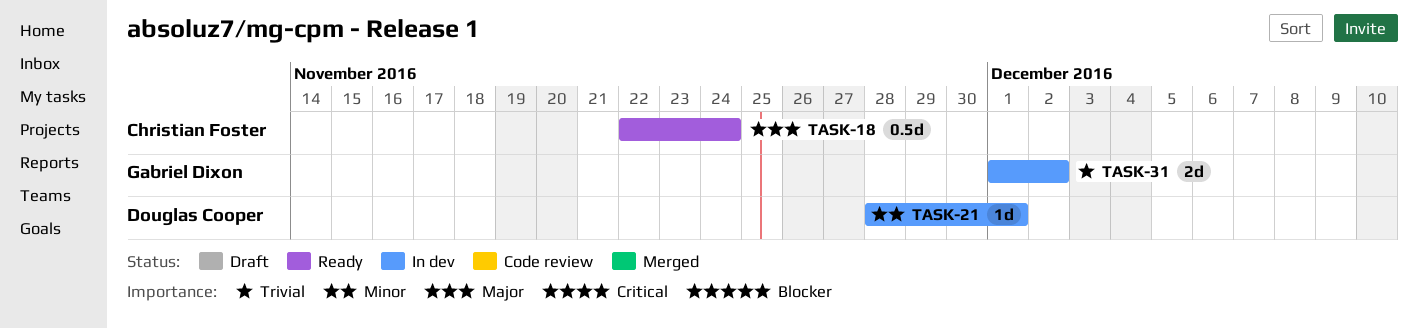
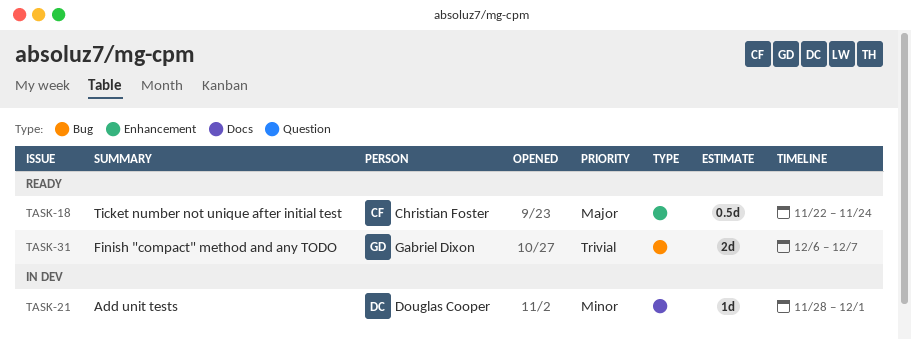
TASK-31, status: In dev -> Ready
TASK-31, start: Dec 1 -> Dec 6
TASK-31, due: Dec 2 -> Dec 7

